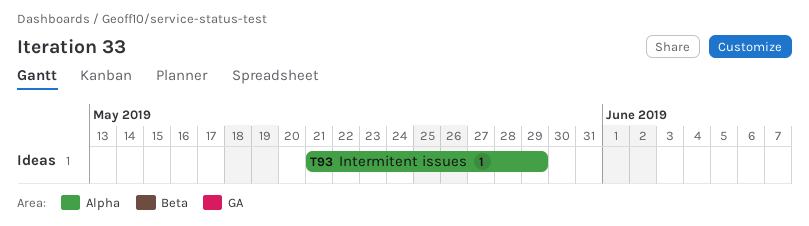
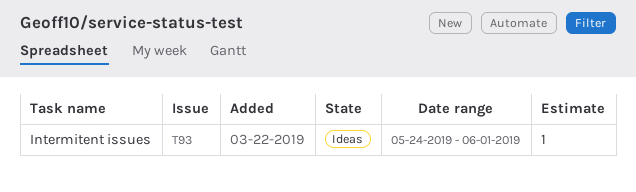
T93, start: May 21 -> May 24
T93, due: May 29 -> Jun 1

